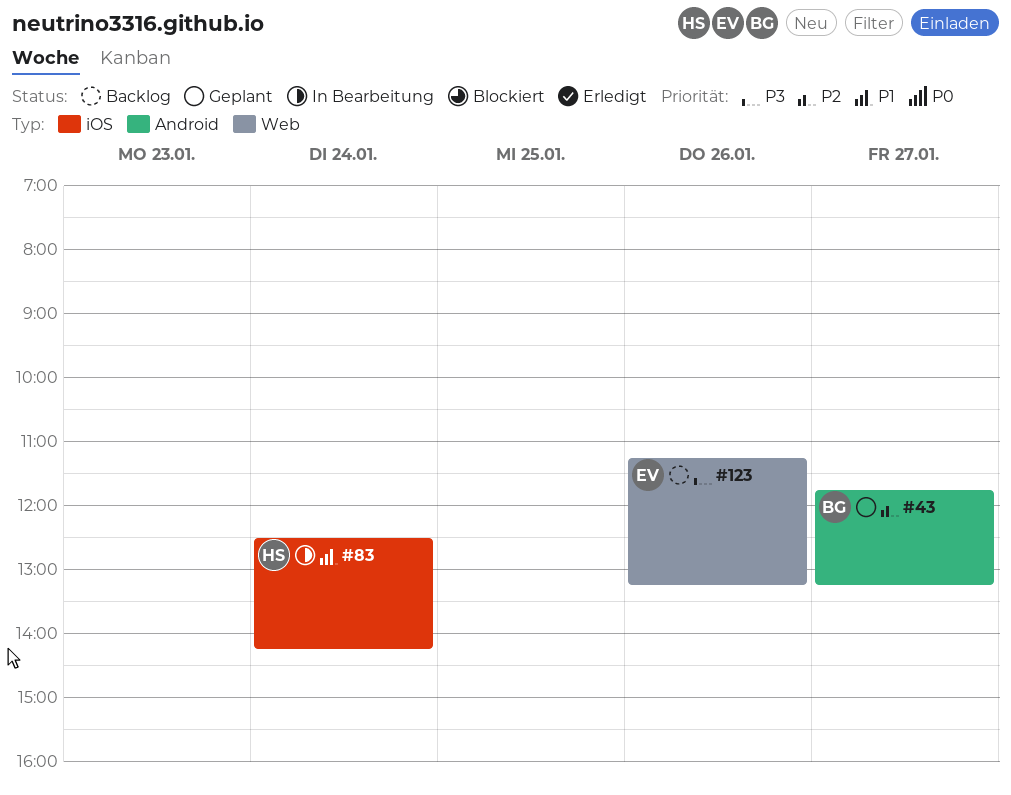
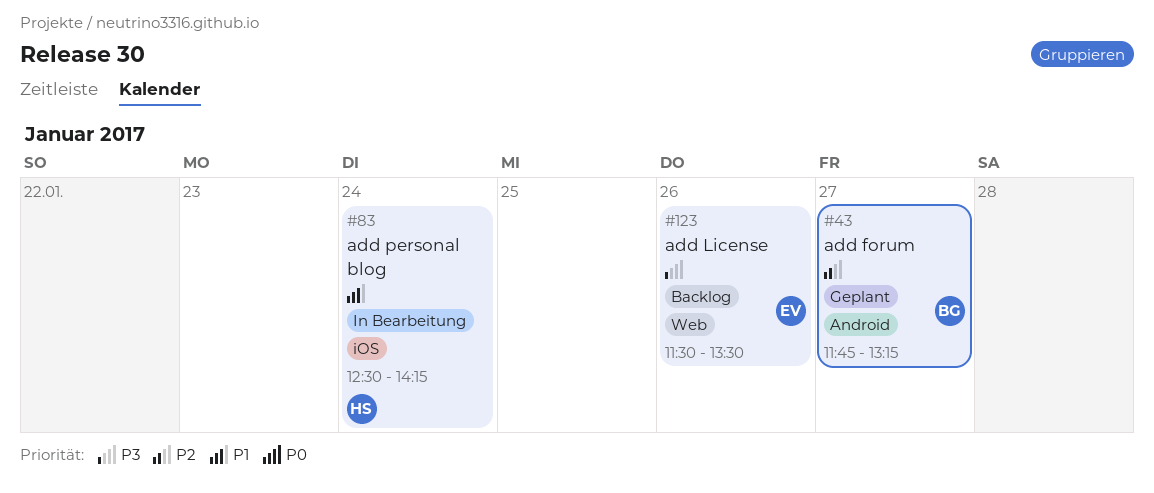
#123, begins: 11:15 -> 11:30
#123, ends: 13:15 -> 13:30

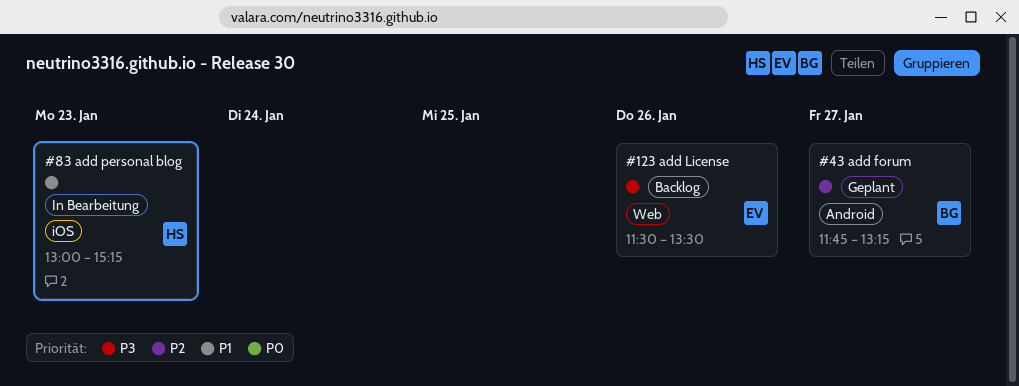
#83, day: Jan 24 -> Jan 23
#83, begins: 12:30 -> 13:00
#83, ends: 14:15 -> 15:15

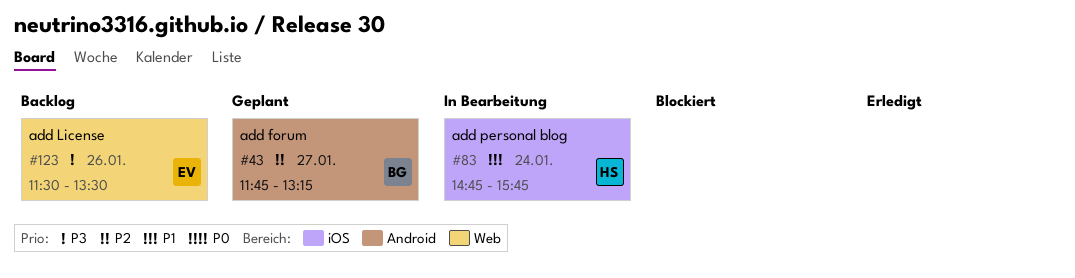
#83, day: Jan 23 -> Jan 24
#83, begins: 13:00 -> 14:45
#83, ends: 15:15 -> 15:45

